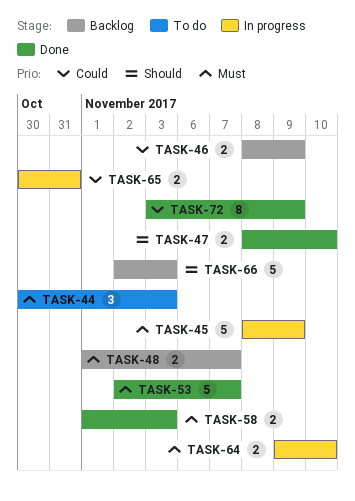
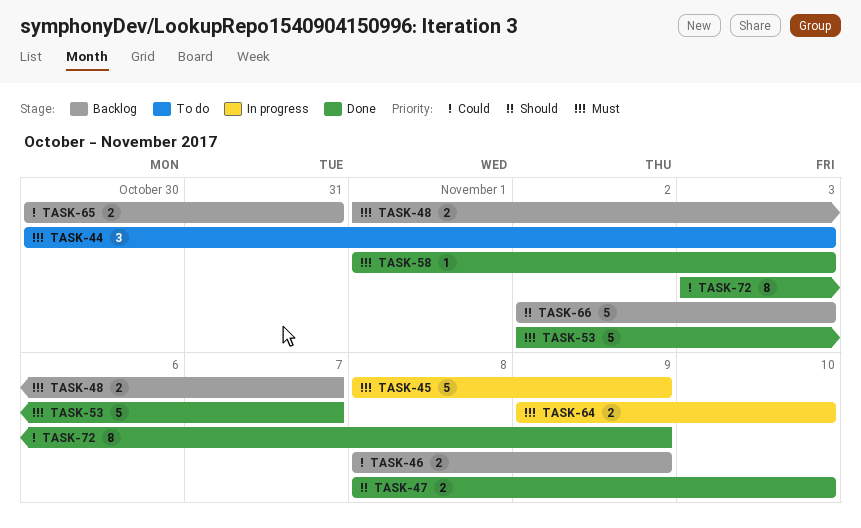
TASK-58, estimate: 2 -> 1
TASK-65, status: In progress -> Backlog

